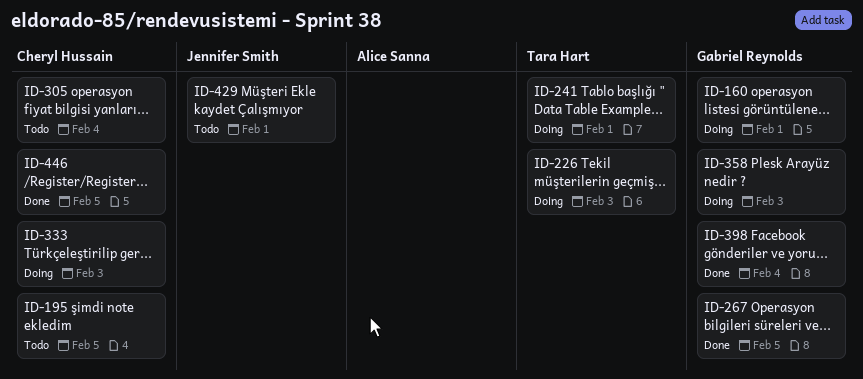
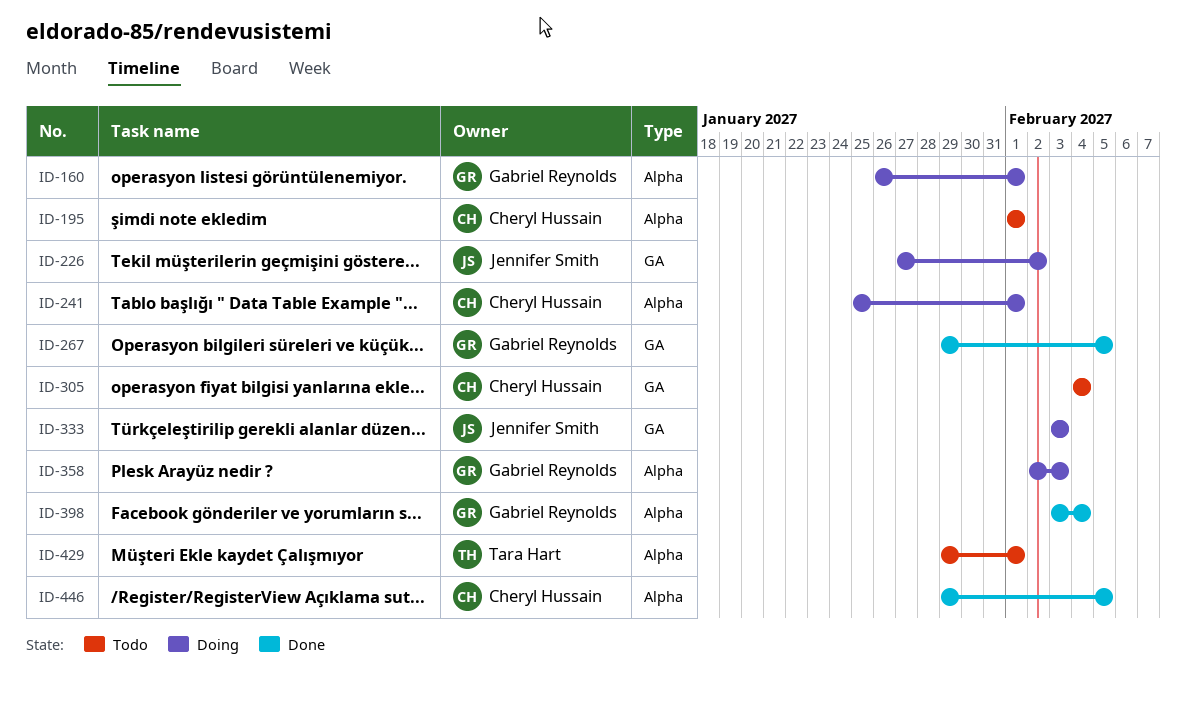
ID-195, due: Feb 5 -> Feb 1
ID-226, owner: Tara Hart -> Jennifer Smith
ID-226, due: Feb 3 -> Feb 2
ID-241, owner: Tara Hart -> Cheryl Hussain
ID-333, owner: Cheryl Hussain -> Jennifer Smith
ID-429, owner: Jennifer Smith -> Tara Hart

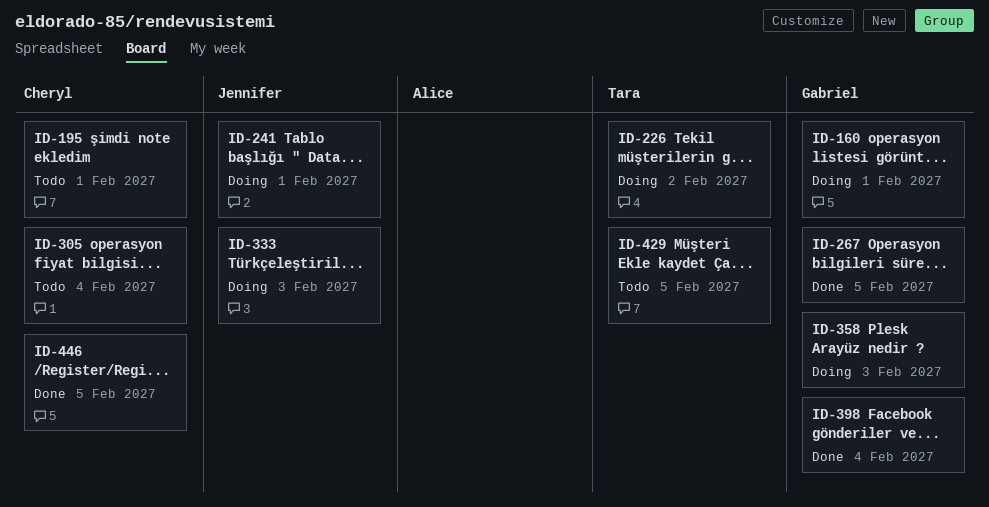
ID-226, owner: Jennifer Smith -> Tara Hart
ID-241, owner: Cheryl Hussain -> Jennifer Smith
ID-429, due: Feb 1 -> Feb 5

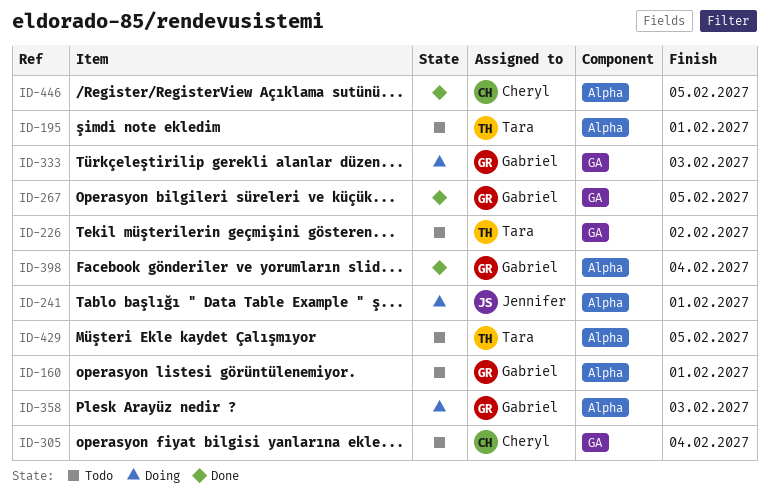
ID-160, status: Doing -> Todo
ID-195, owner: Cheryl -> Tara
ID-226, status: Doing -> Todo
ID-333, owner: Jennifer -> Gabriel

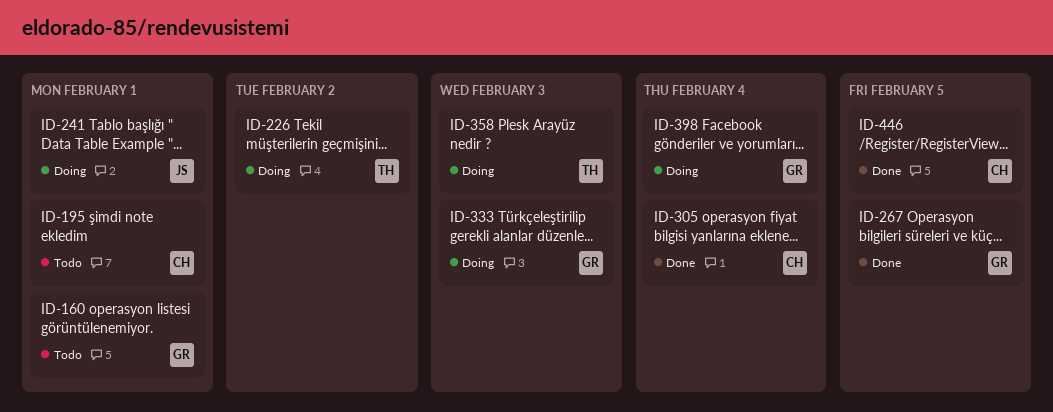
ID-195, owner: Tara -> Cheryl
ID-226, status: Todo -> Doing
ID-305, status: Todo -> Done
ID-358, owner: Gabriel -> Tara
ID-398, status: Done -> Doing
ID-429: present -> none

